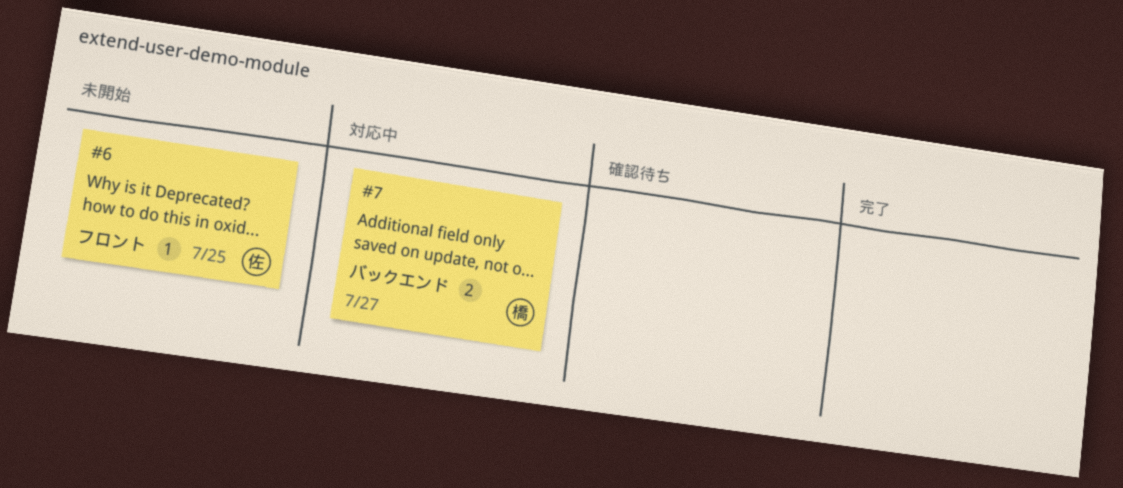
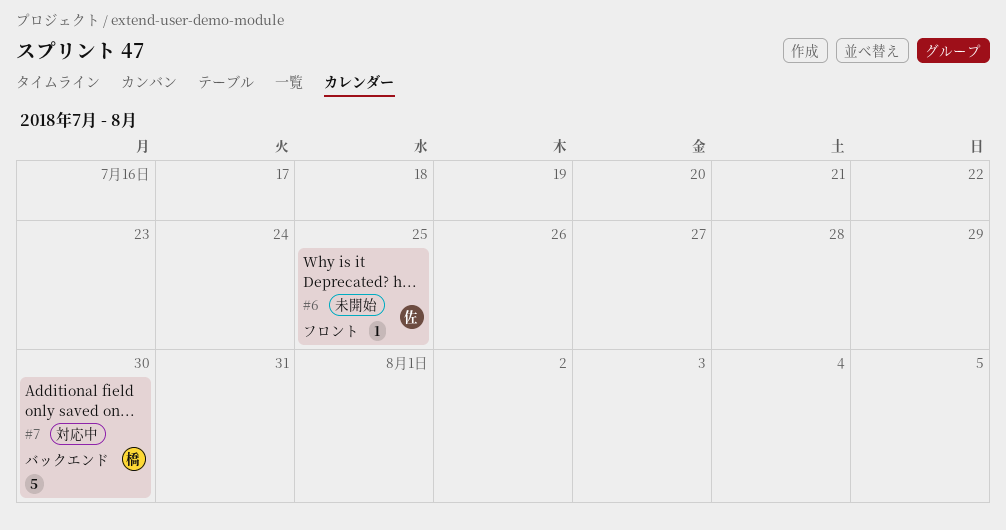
#7, estimate: 2 -> 5
#7, due: Jul 27 -> Jul 30

